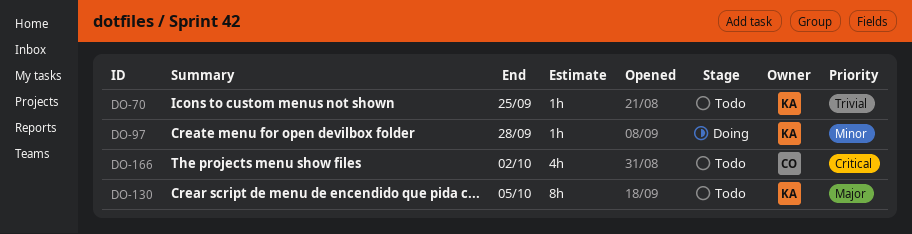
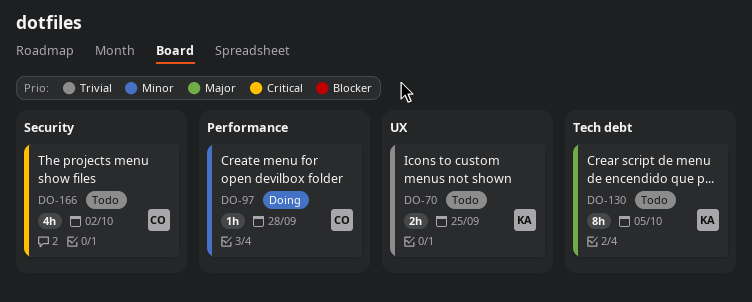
DO-70, estimate: 1h -> 2h
DO-97, owner: KA -> CO

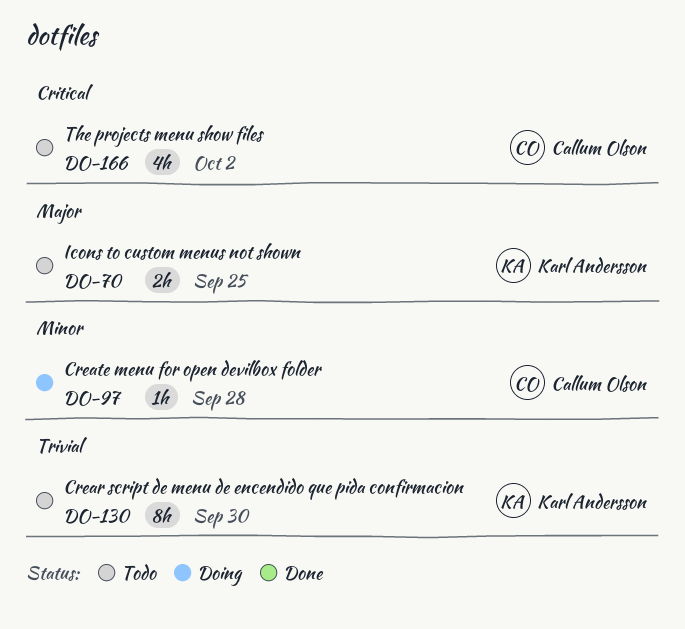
DO-70, priority: Trivial -> Major
DO-130, priority: Major -> Trivial
DO-130, due: Oct 5 -> Sep 30

